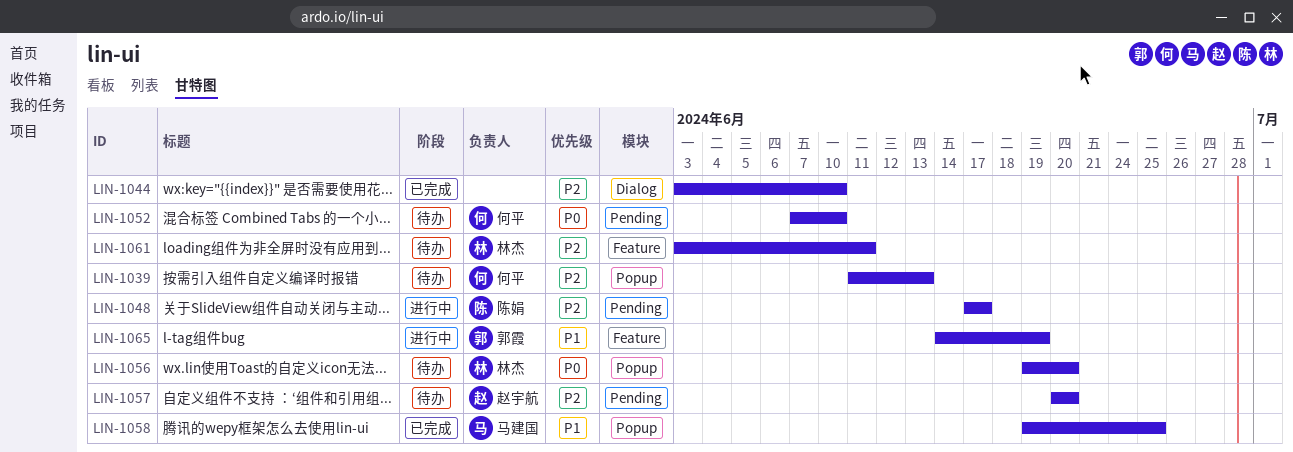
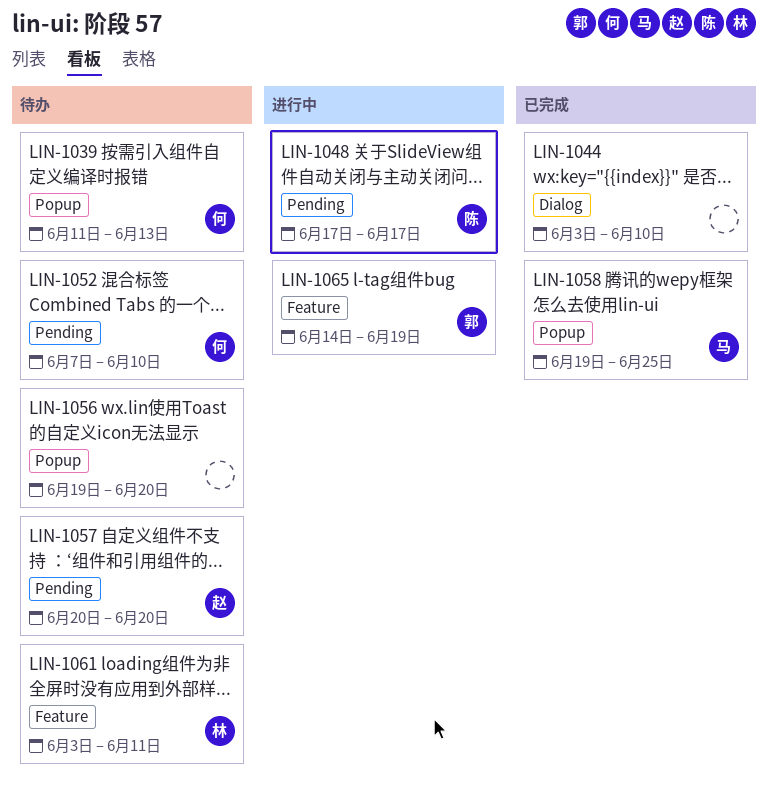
LIN-1056, owner: 林杰 -> none

